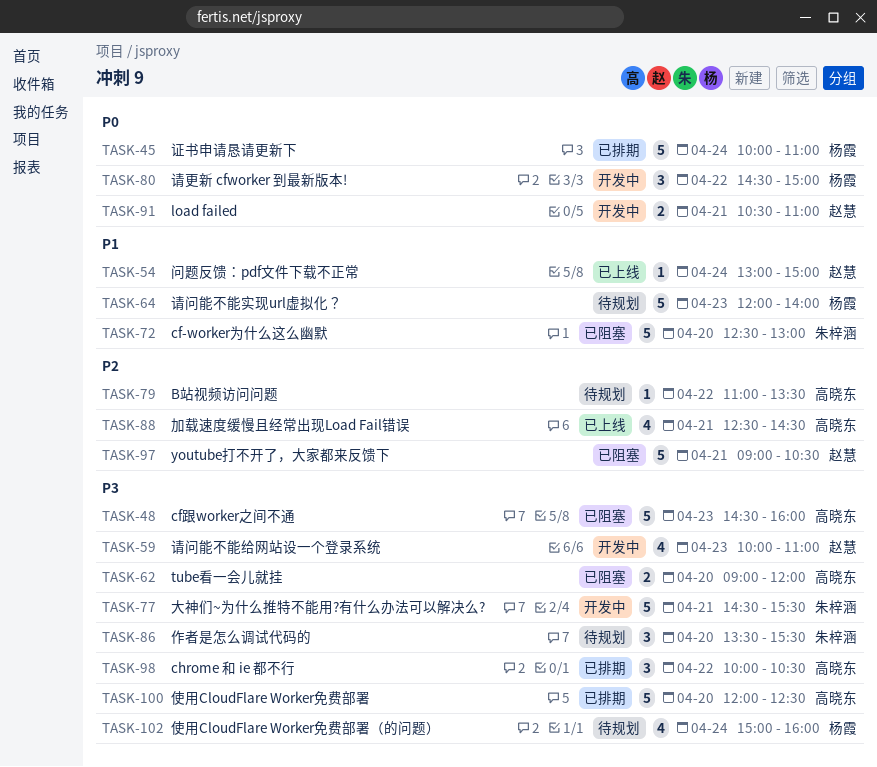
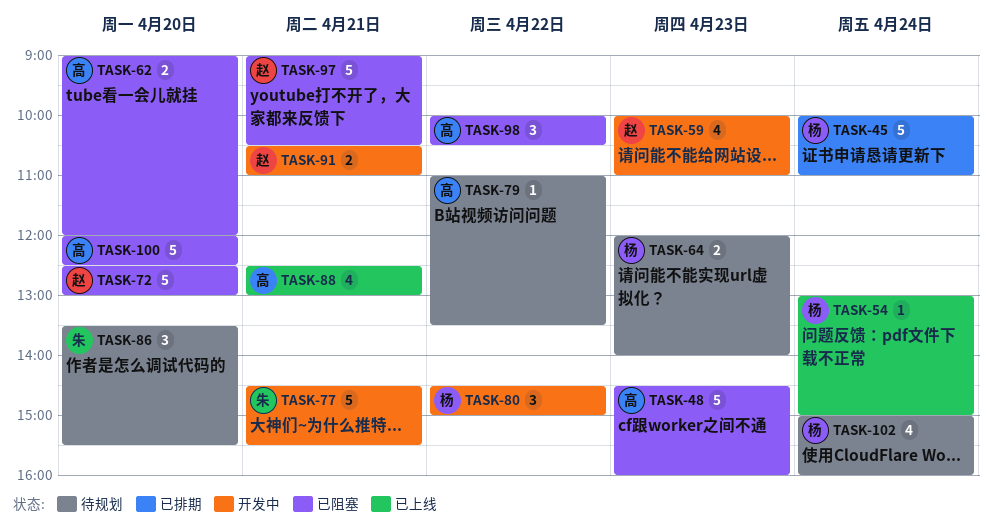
TASK-54, owner: 赵慧 -> 杨霞
TASK-64, estimate: 5 -> 2
TASK-72, owner: 朱梓涵 -> 赵慧
TASK-88, ends: 14:30 -> 13:00
TASK-98, status: 已排期 -> 已阻塞
TASK-100, status: 已排期 -> 已阻塞

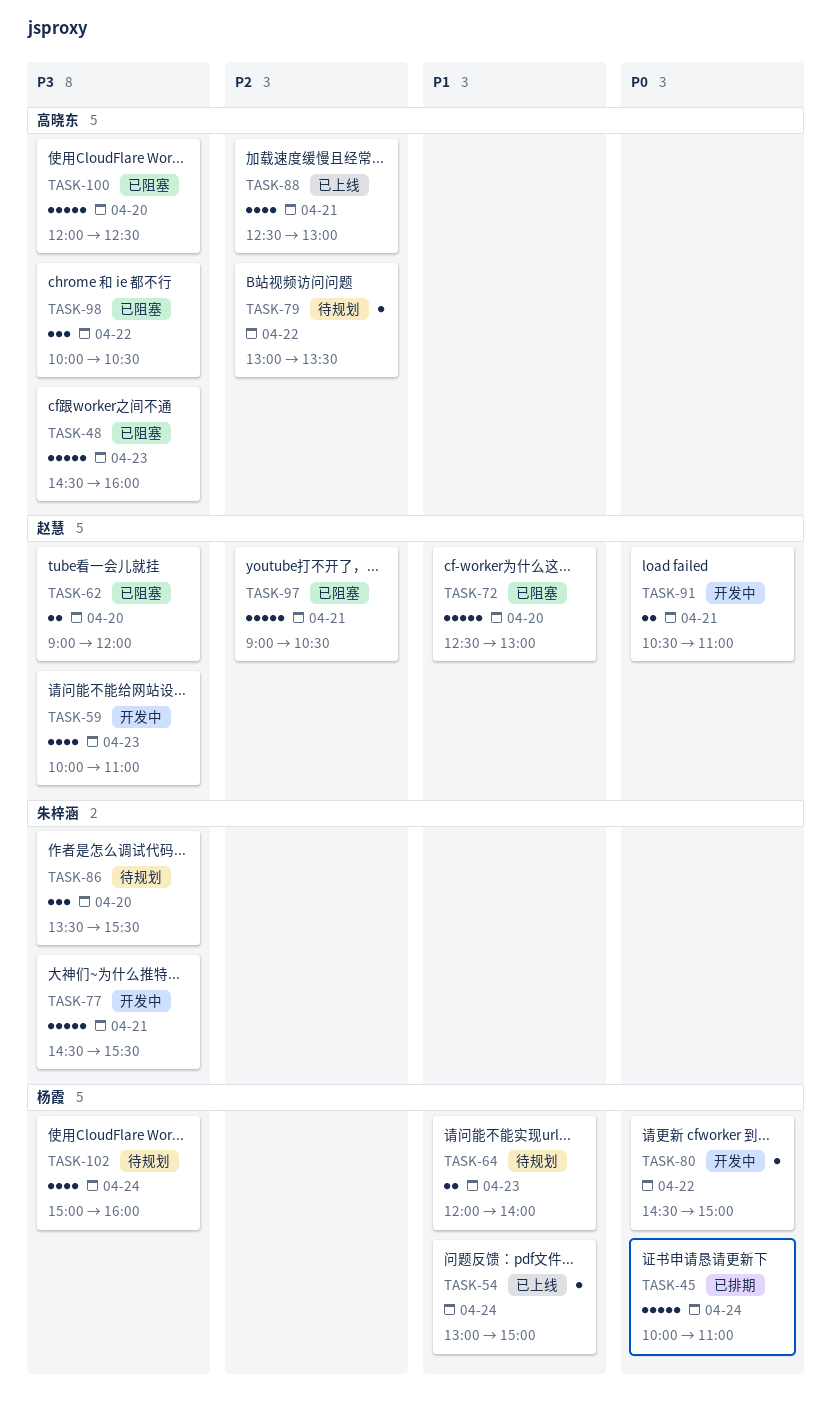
TASK-62, owner: 高晓东 -> 赵慧
TASK-79, begins: 11:00 -> 13:00
TASK-80, estimate: 3 -> 1

